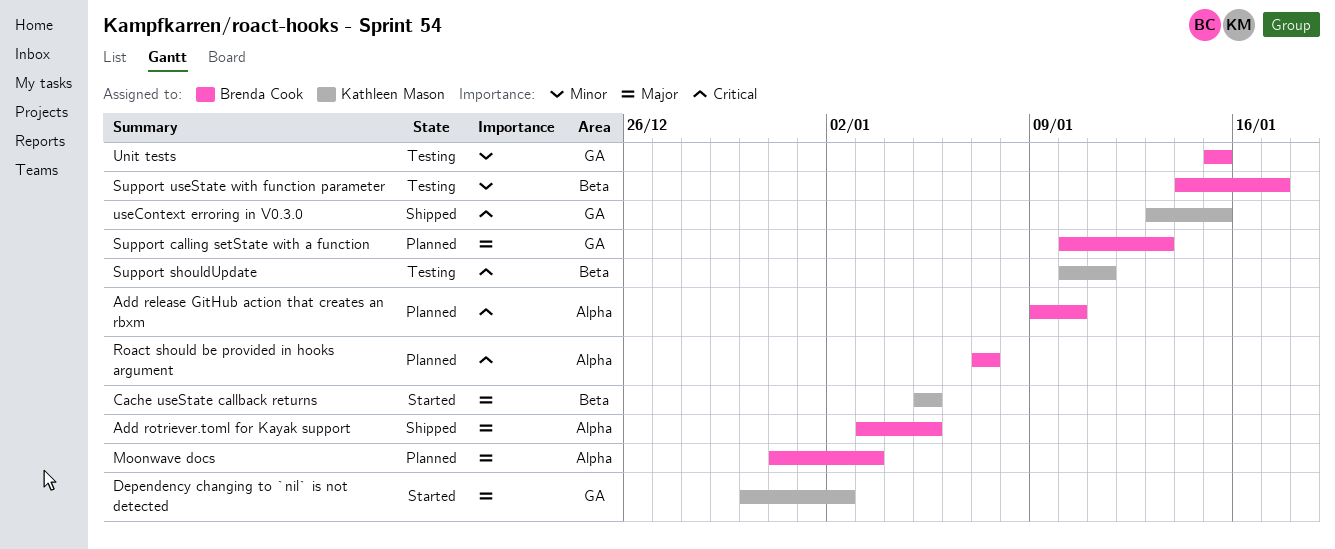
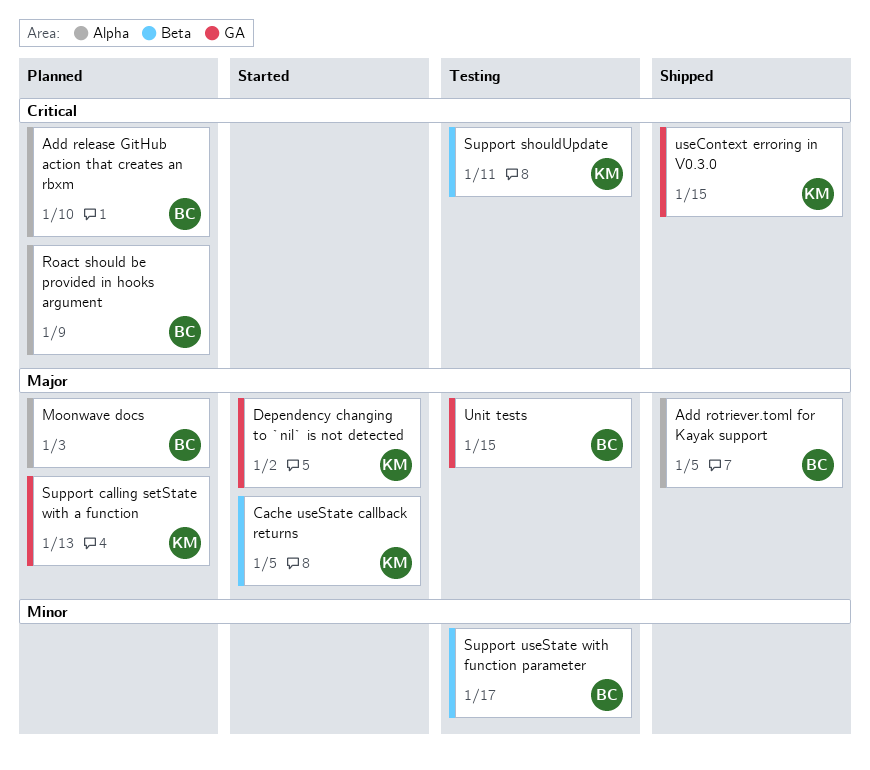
Roact should be provided in hooks argument, due: Jan 7 -> Jan 9
Support calling setState with a function, owner: Brenda Cook -> Kathleen Mason
Unit tests, priority: Minor -> Major

